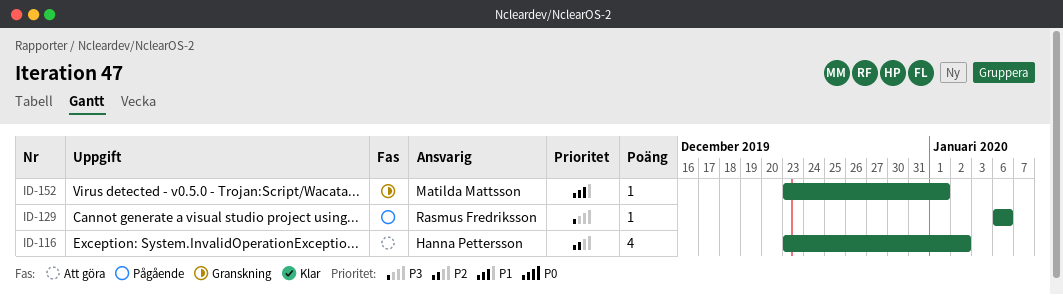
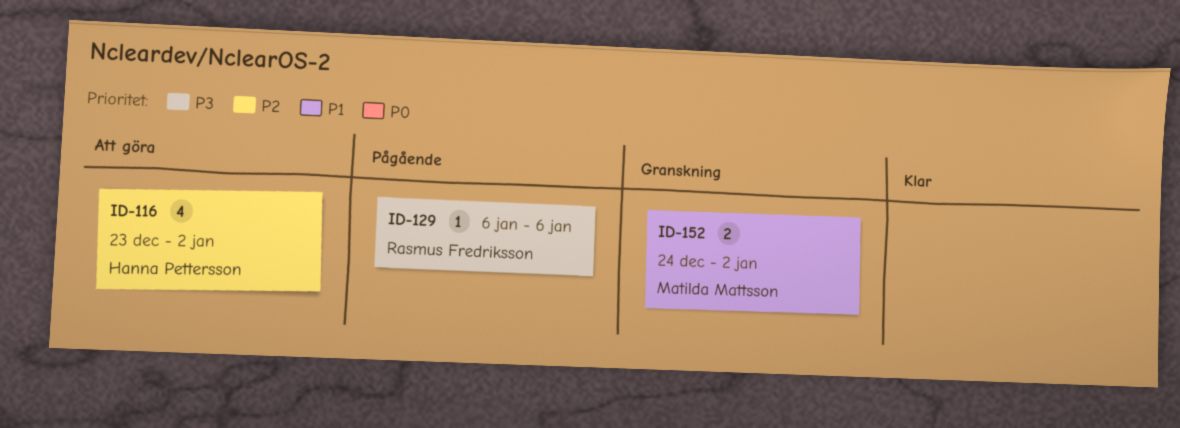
ID-152, estimate: 1 -> 2
ID-152, start: Dec 23 -> Dec 24
ID-152, due: Jan 1 -> Jan 2

